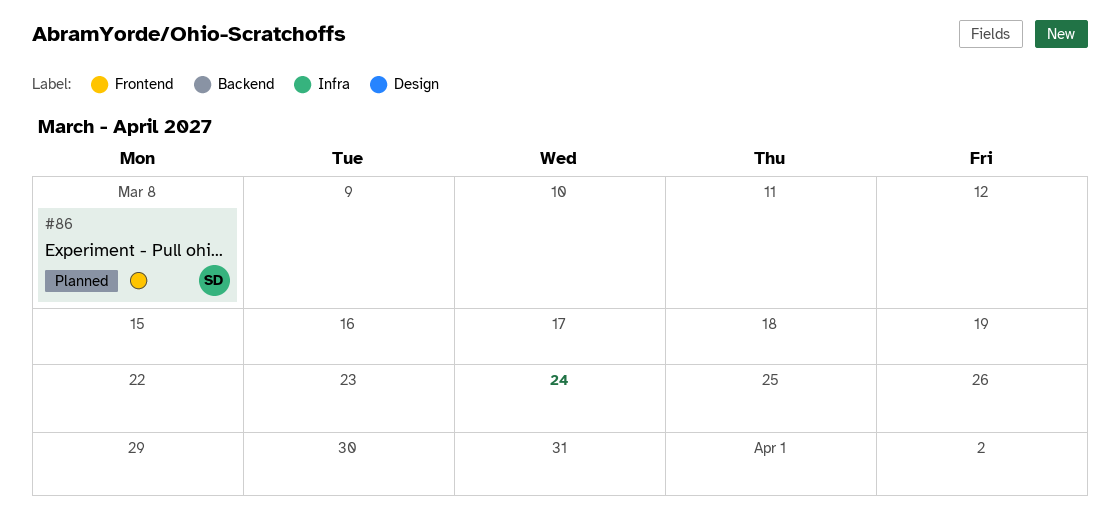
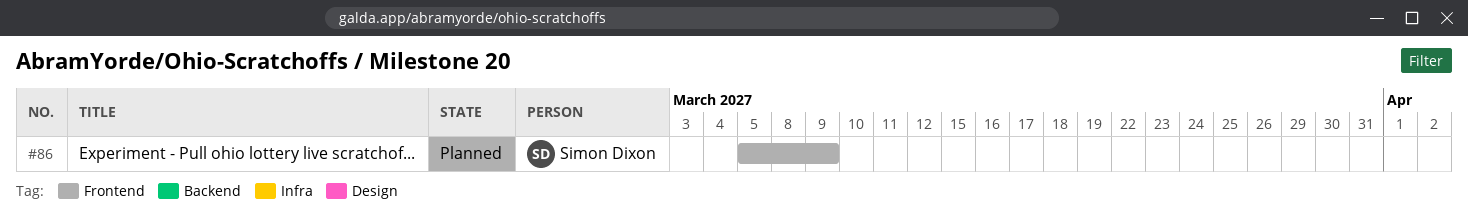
#86, due: Mar 8 -> Mar 9

